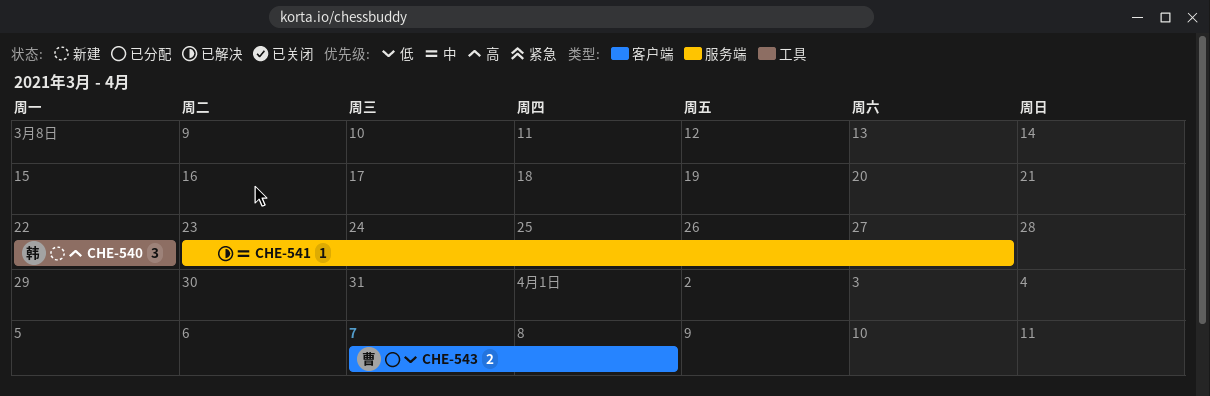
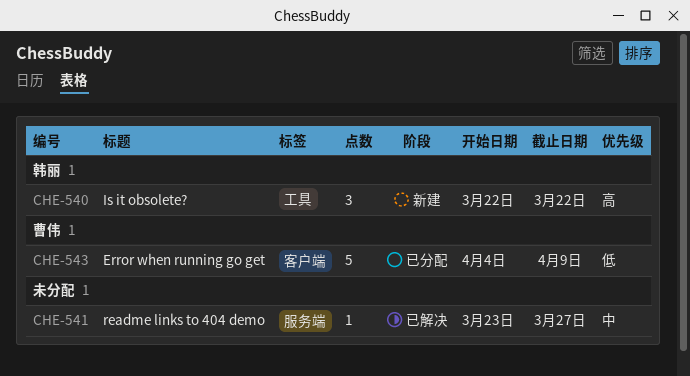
CHE-543, estimate: 2 -> 5
CHE-543, start: Apr 7 -> Apr 4
CHE-543, due: Apr 8 -> Apr 9

